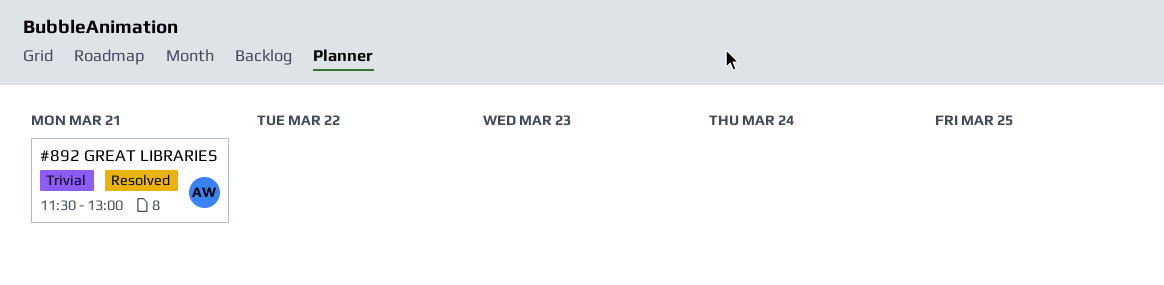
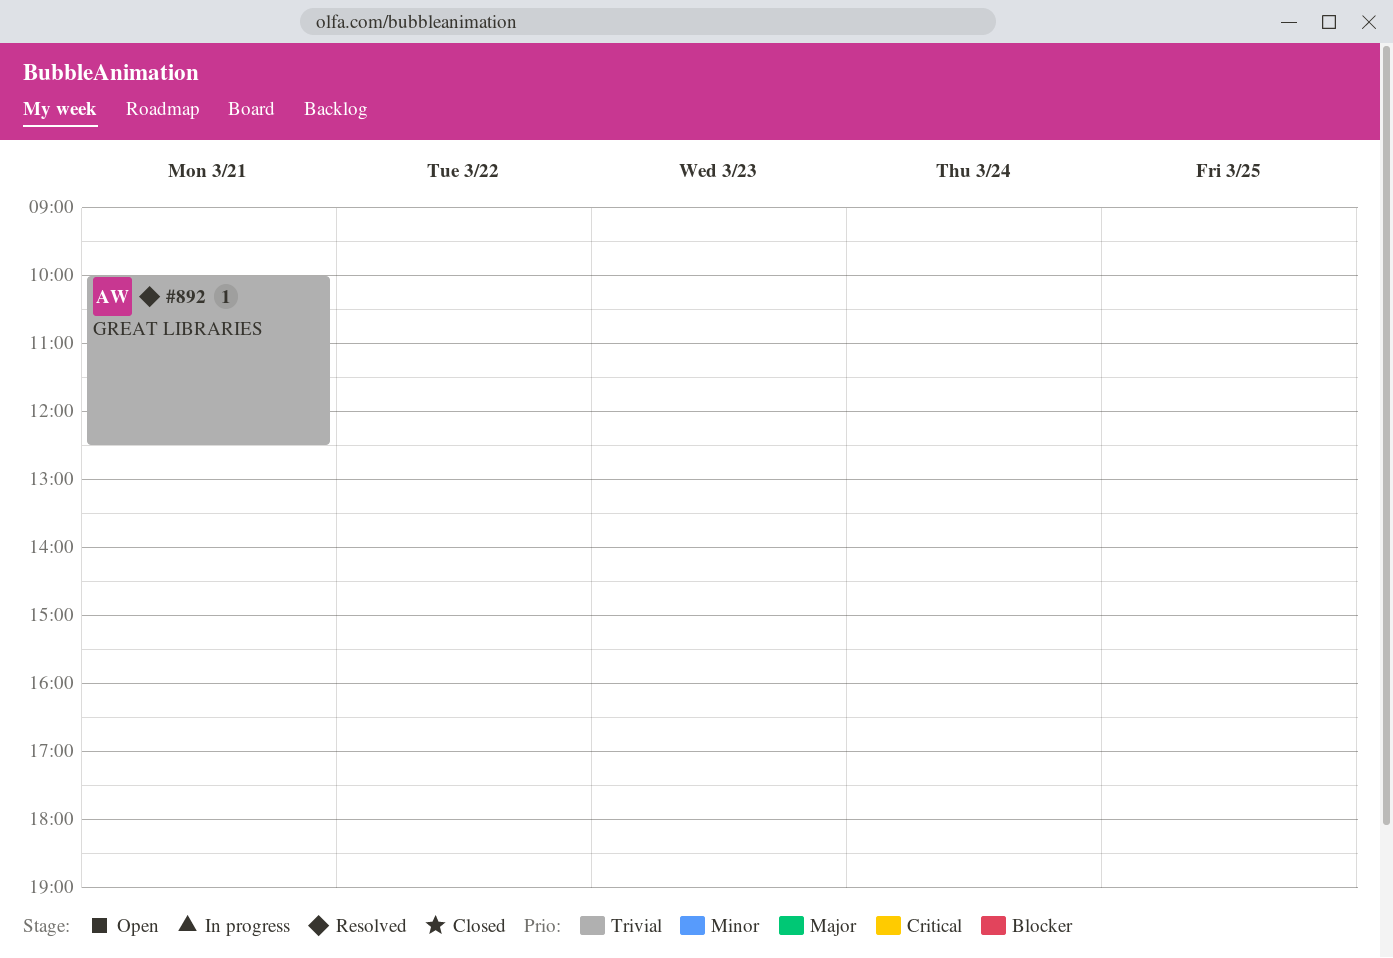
#892, begins: 11:30 -> 10:00
#892, ends: 13:00 -> 12:30

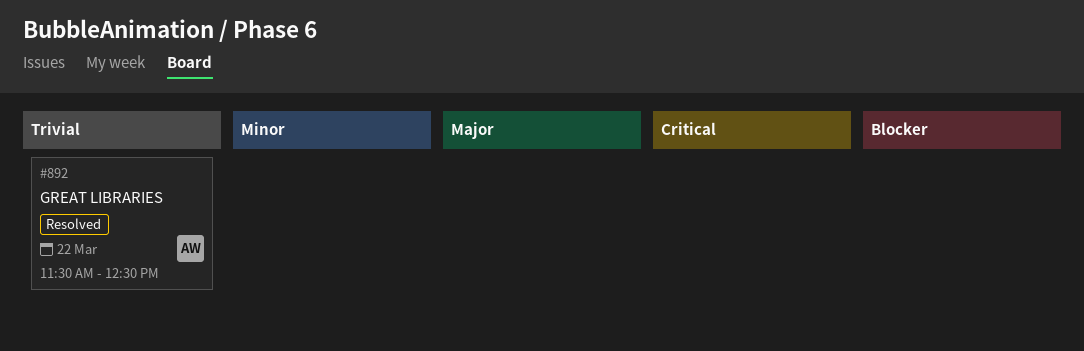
#892, day: Mar 21 -> Mar 22
#892, begins: 10:00 -> 11:30

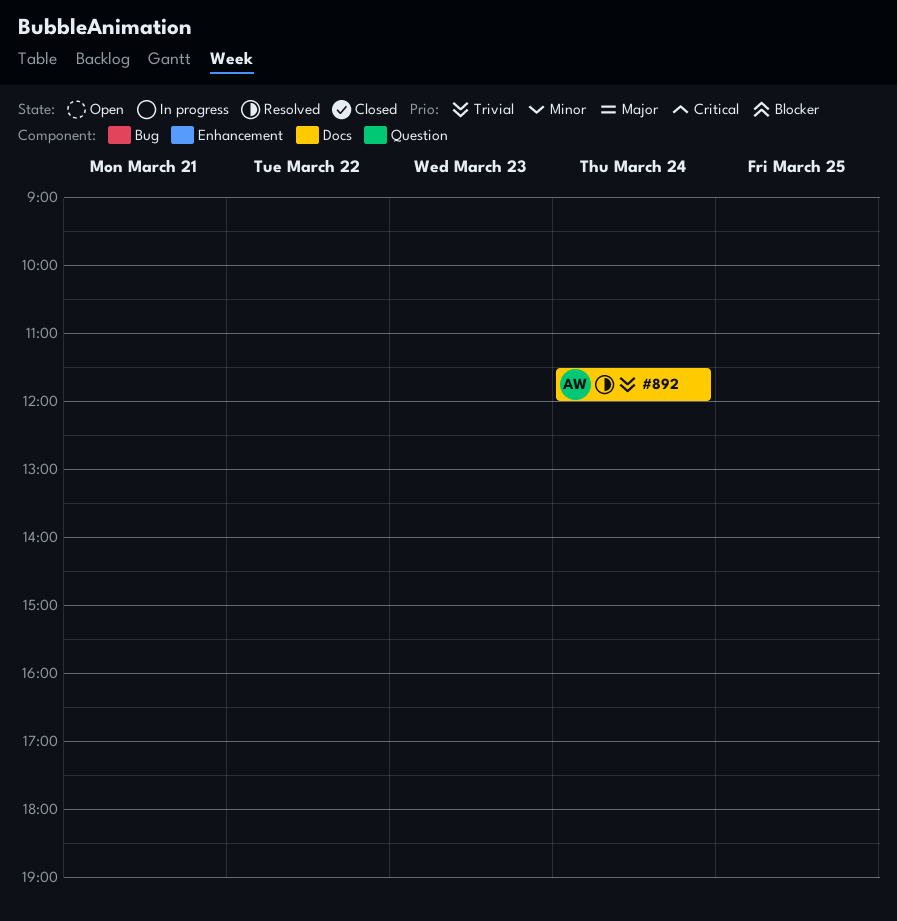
#892, day: Mar 22 -> Mar 24
#892, ends: 12:30 -> 12:00

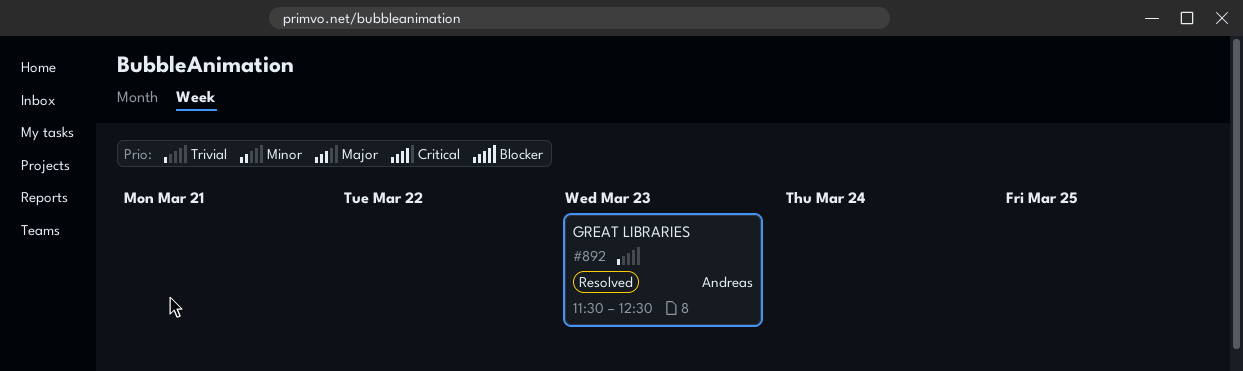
#892, day: Mar 24 -> Mar 23
#892, ends: 12:00 -> 12:30

